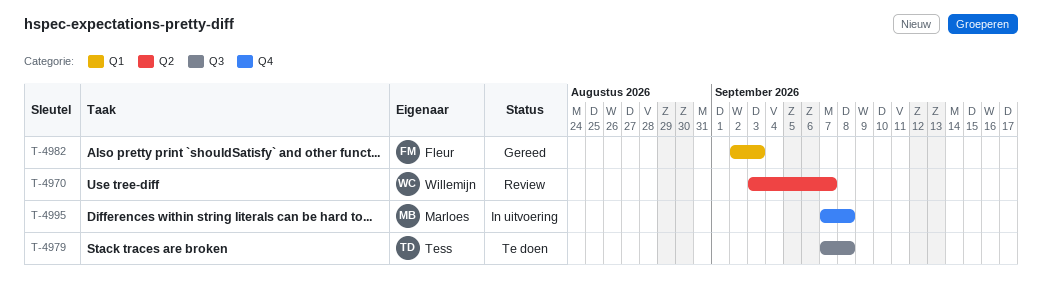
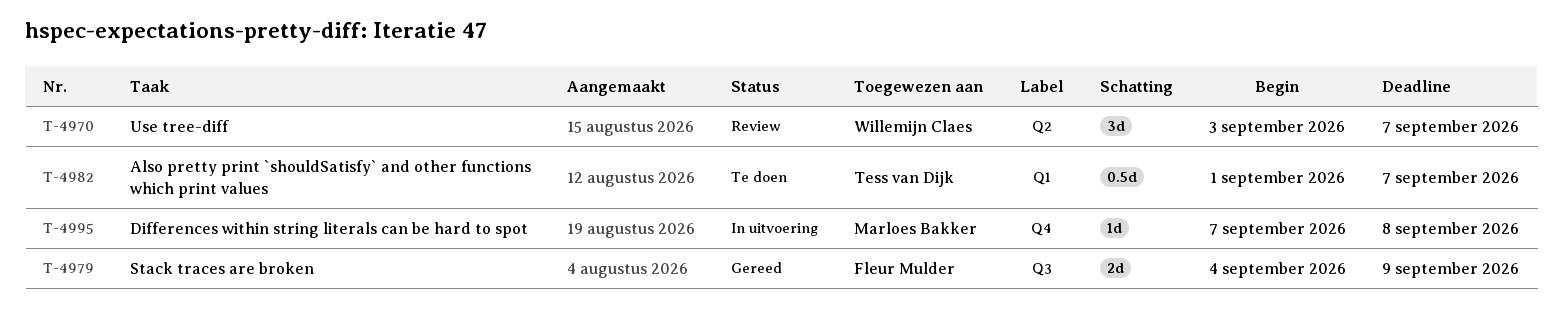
T-4979, status: Te doen -> Gereed
T-4979, owner: Tess van Dijk -> Fleur Mulder
T-4979, start: Sep 7 -> Sep 4
T-4979, due: Sep 8 -> Sep 9
T-4982, status: Gereed -> Te doen
T-4982, owner: Fleur Mulder -> Tess van Dijk
T-4982, start: Sep 2 -> Sep 1
T-4982, due: Sep 3 -> Sep 7

